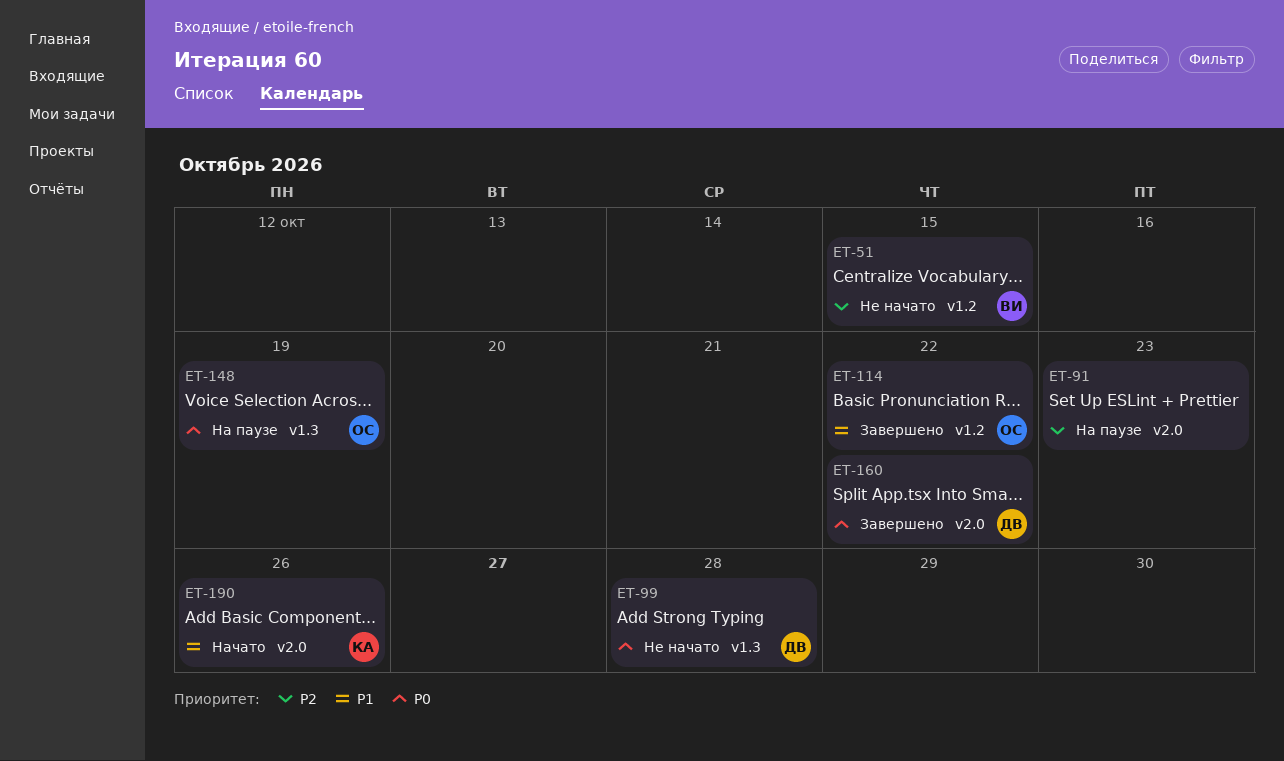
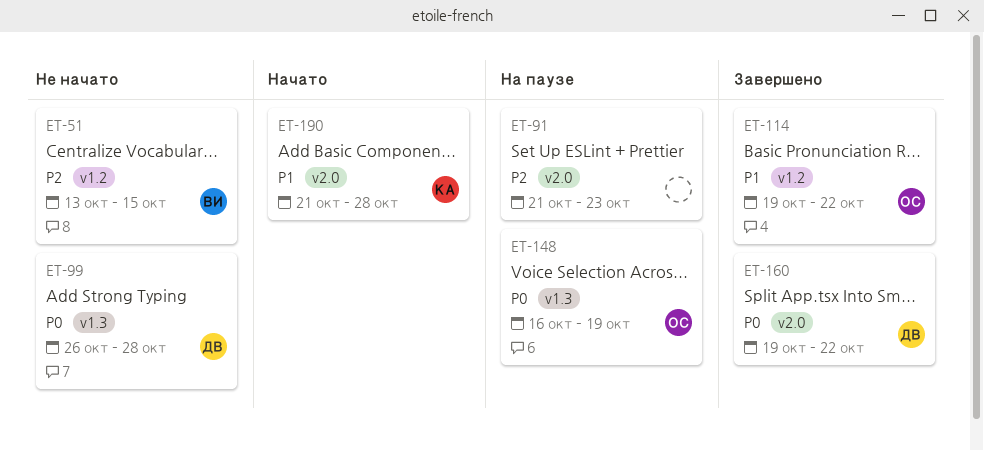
ET-190, due: Oct 26 -> Oct 28

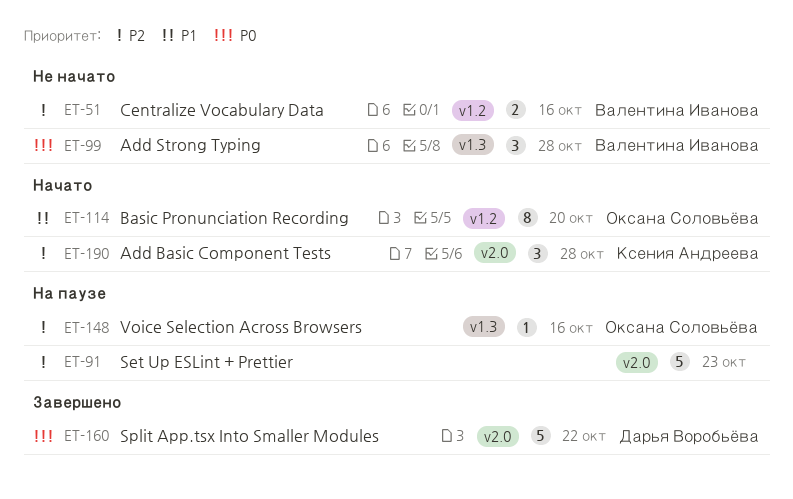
ET-51, due: Oct 15 -> Oct 16
ET-99, owner: Дарья Воробьёва -> Валентина Иванова
ET-114, status: Завершено -> Начато
ET-114, due: Oct 22 -> Oct 20
ET-148, priority: P0 -> P2
ET-148, due: Oct 19 -> Oct 16
ET-190, priority: P1 -> P2

